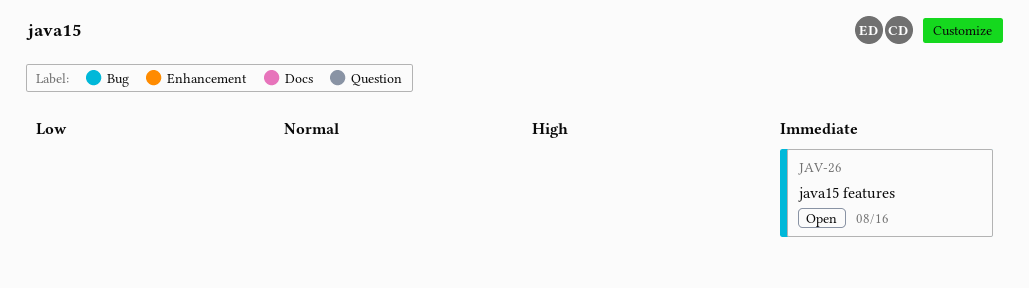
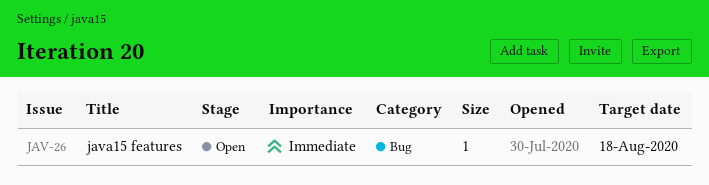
JAV-26, due: Aug 16 -> Aug 18

